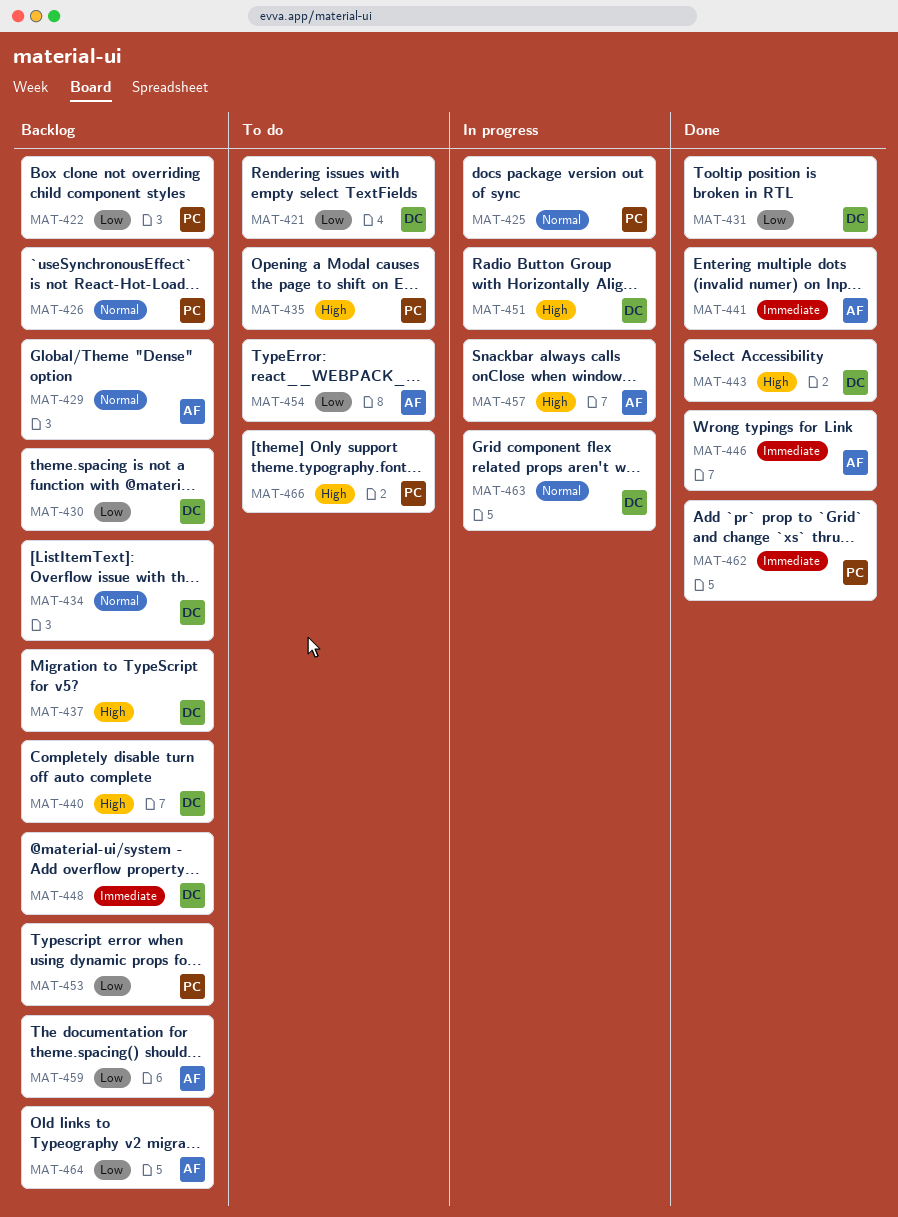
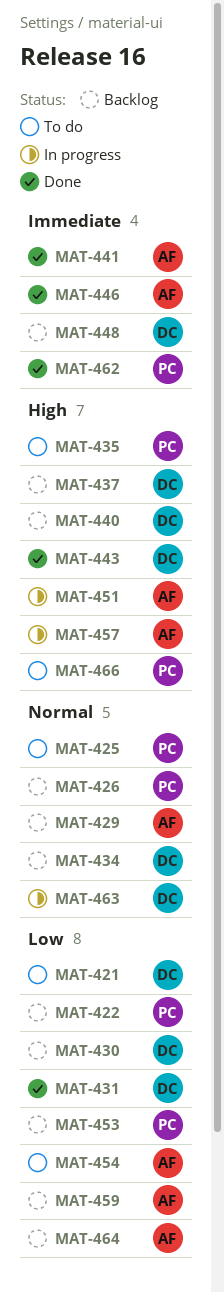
MAT-425, status: In progress -> To do
MAT-451, owner: DC -> AF

